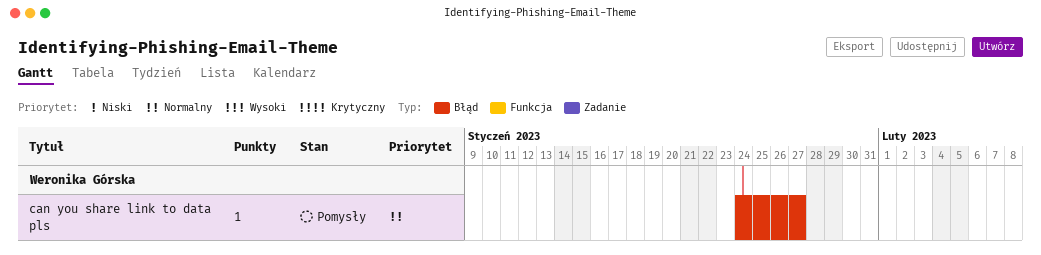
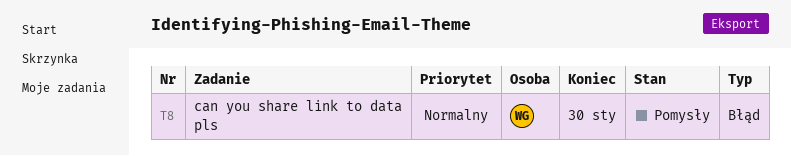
can you share link to data pls, due: Jan 27 -> Jan 30

